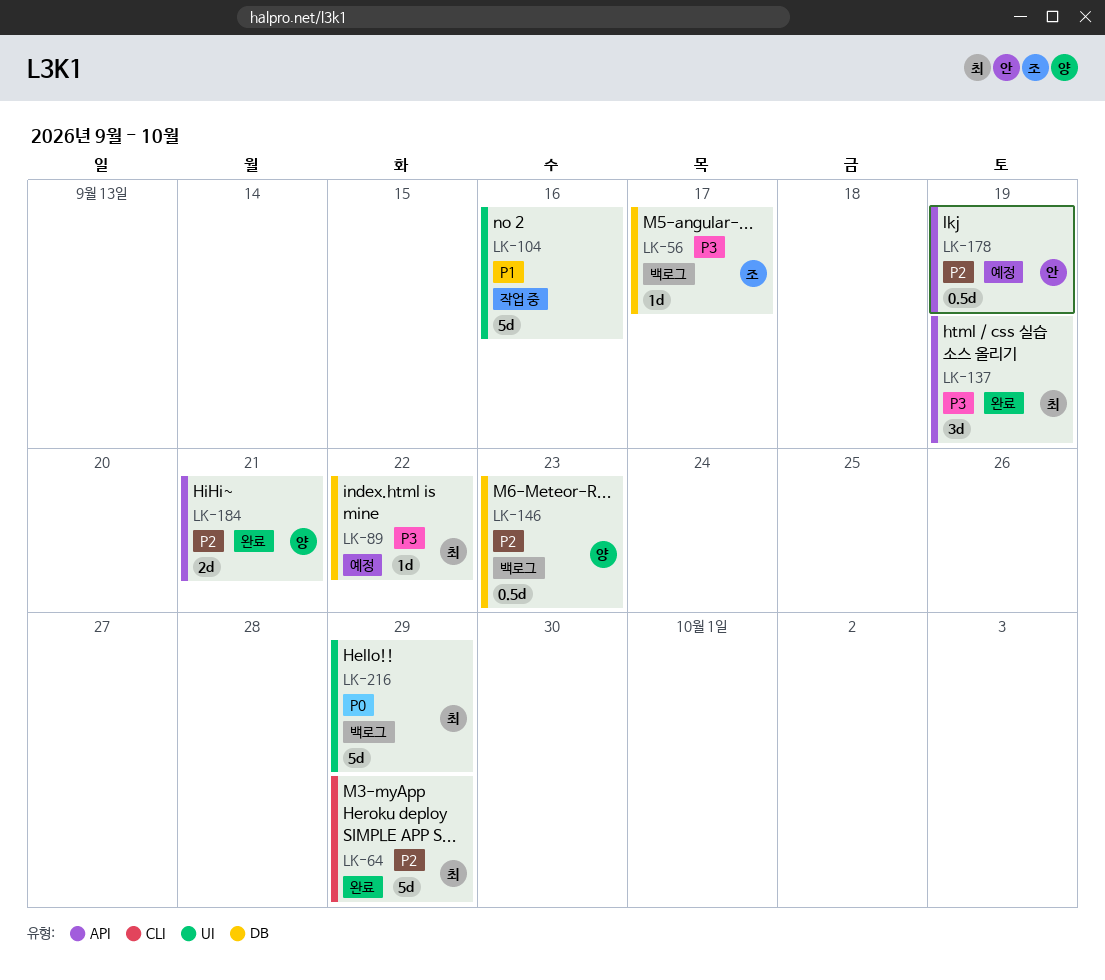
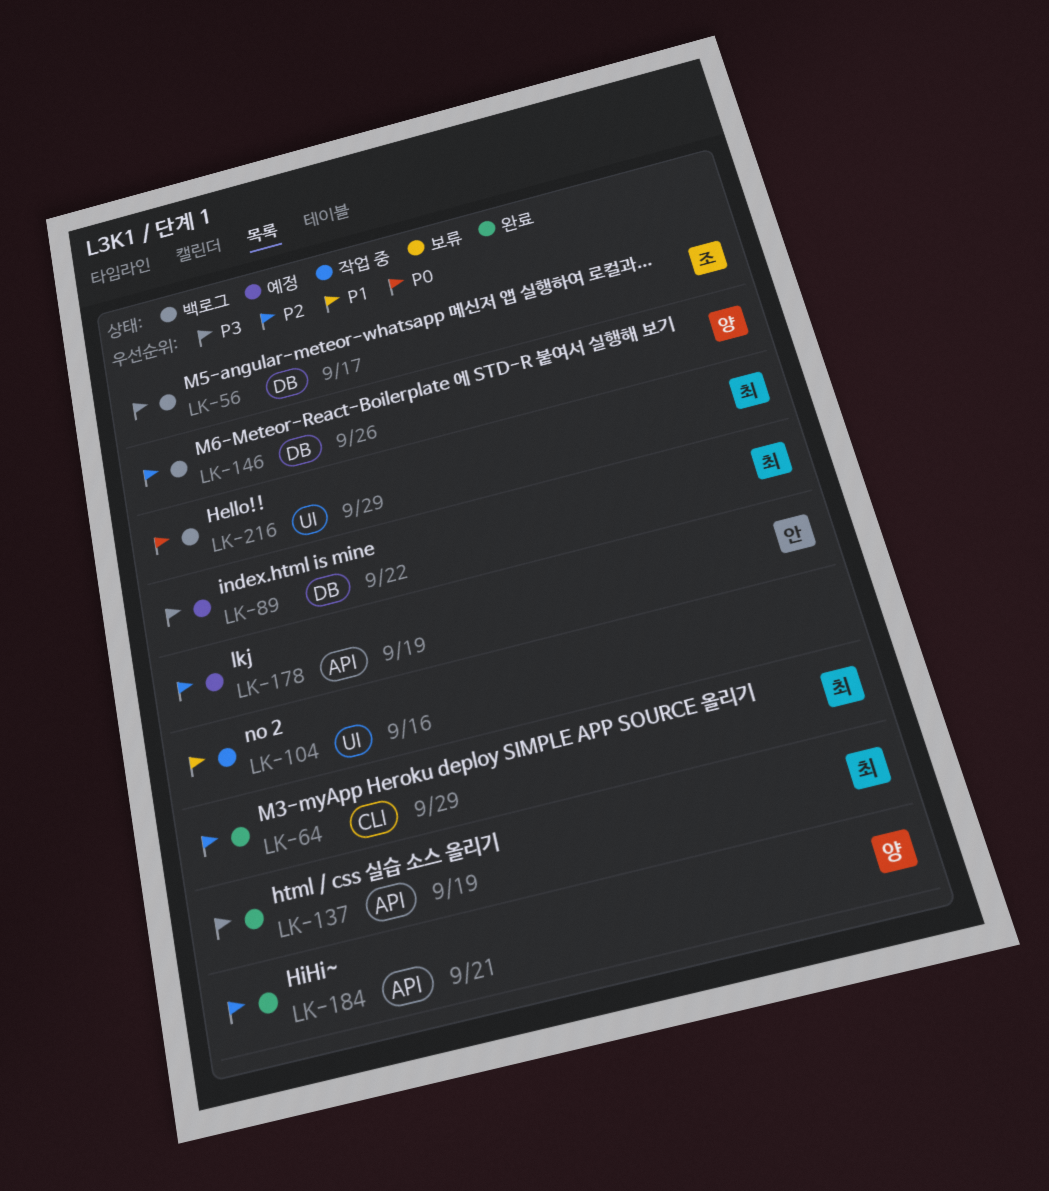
LK-146, due: Sep 23 -> Sep 26

